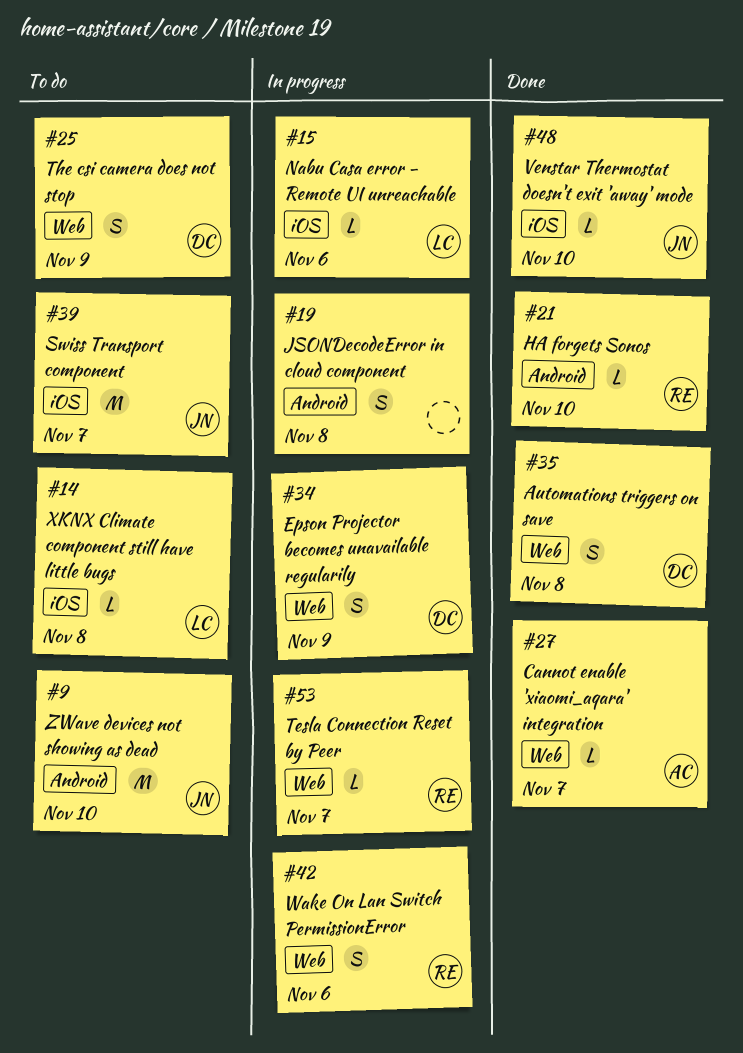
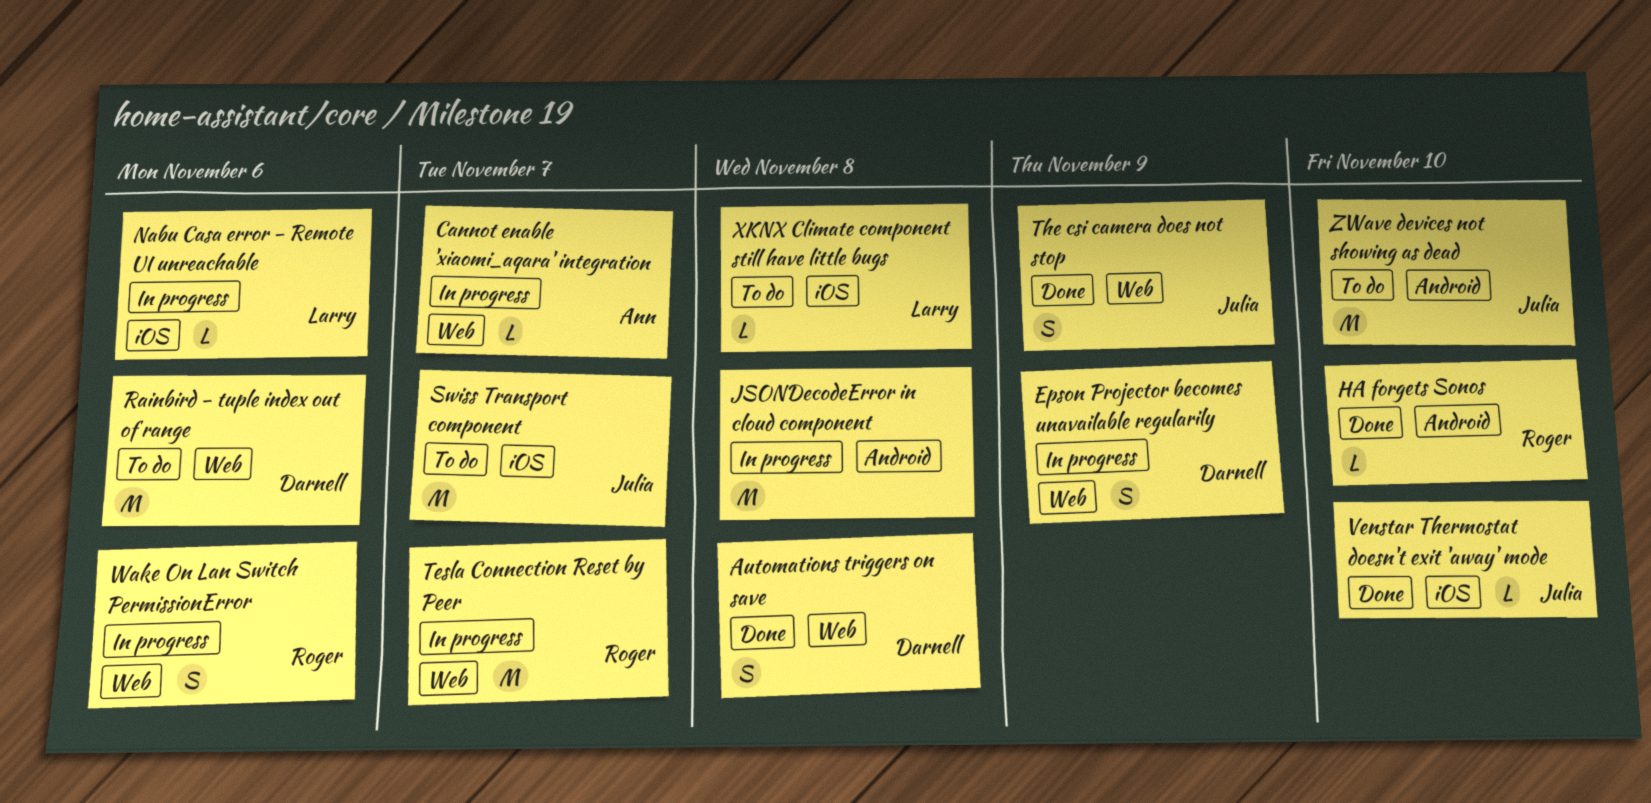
Cannot enable 'xiaomi_aqara' integration, status: Done -> In progress
JSONDecodeError in cloud component, estimate: S -> M
Rainbird - tuple index out of range: none -> present
Tesla Connection Reset by Peer, estimate: L -> M
The csi camera does not stop, status: To do -> Done
The csi camera does not stop, owner: Darnell -> Julia

